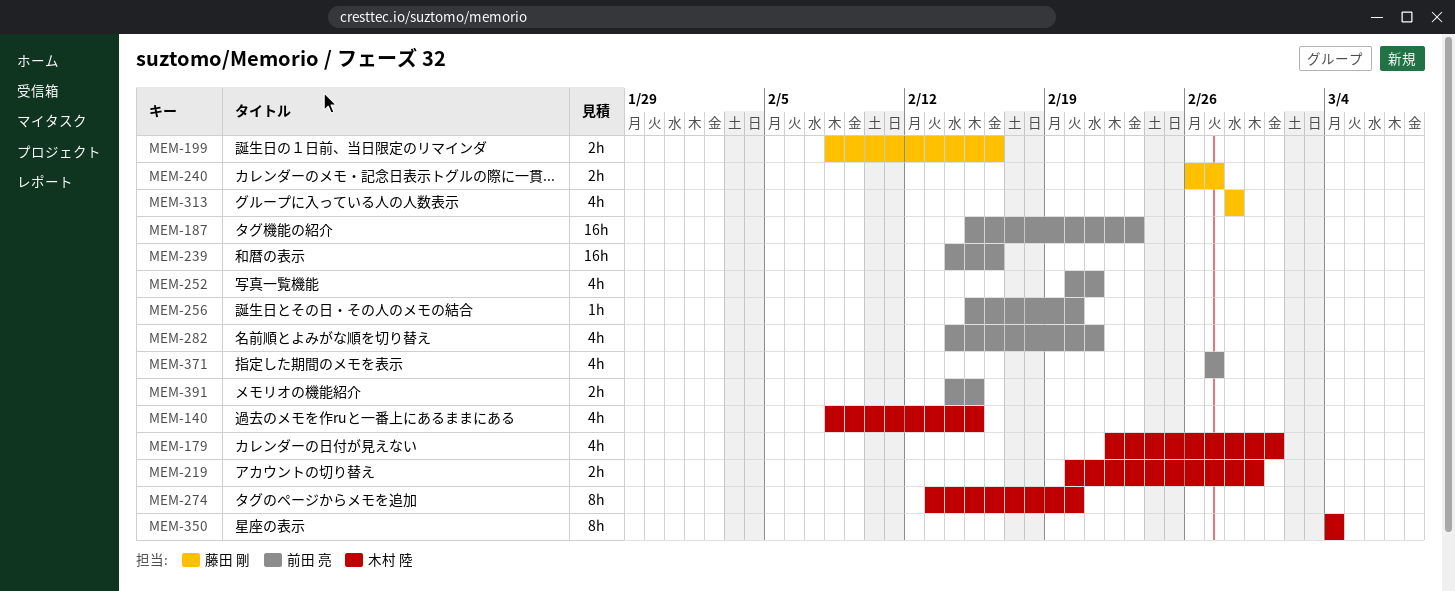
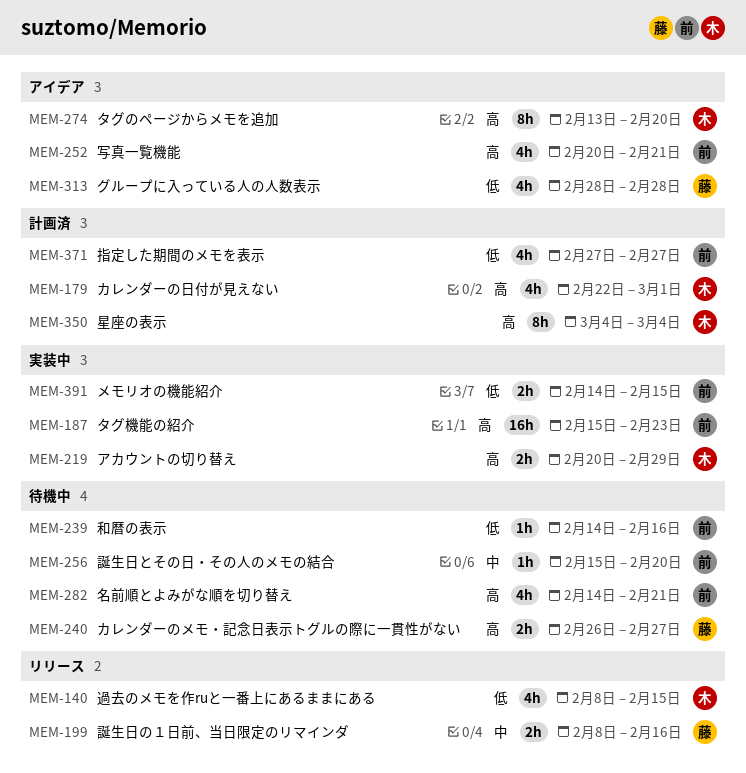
MEM-239, estimate: 16h -> 1h

